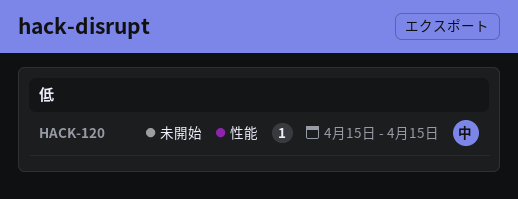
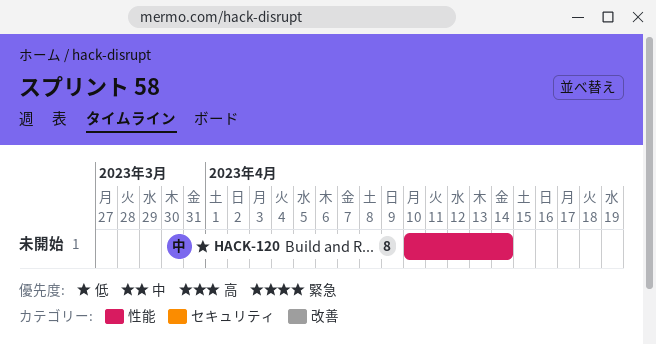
HACK-120, estimate: 1 -> 8
HACK-120, start: Apr 15 -> Apr 10
HACK-120, due: Apr 15 -> Apr 14

